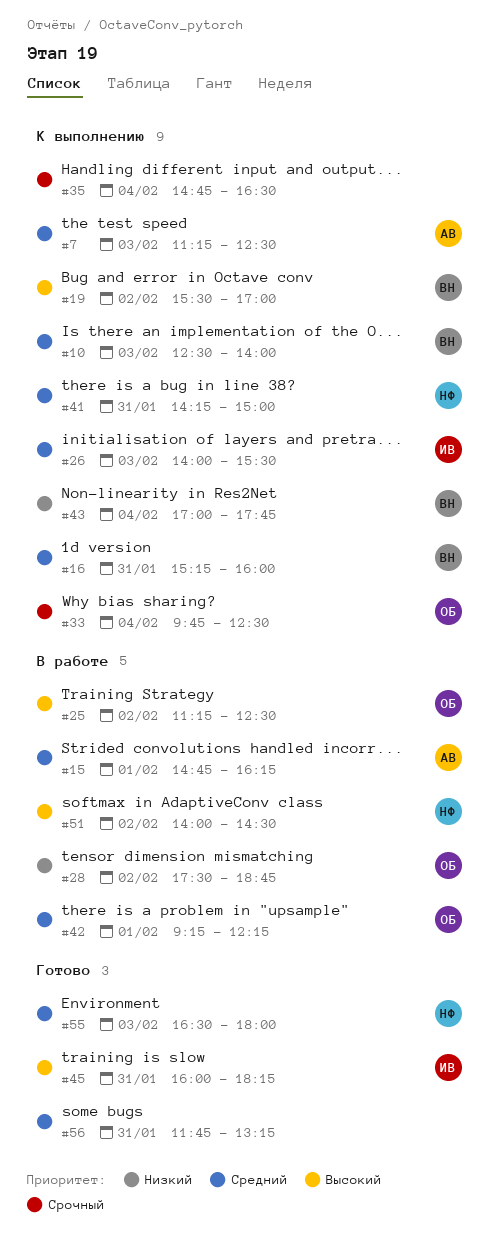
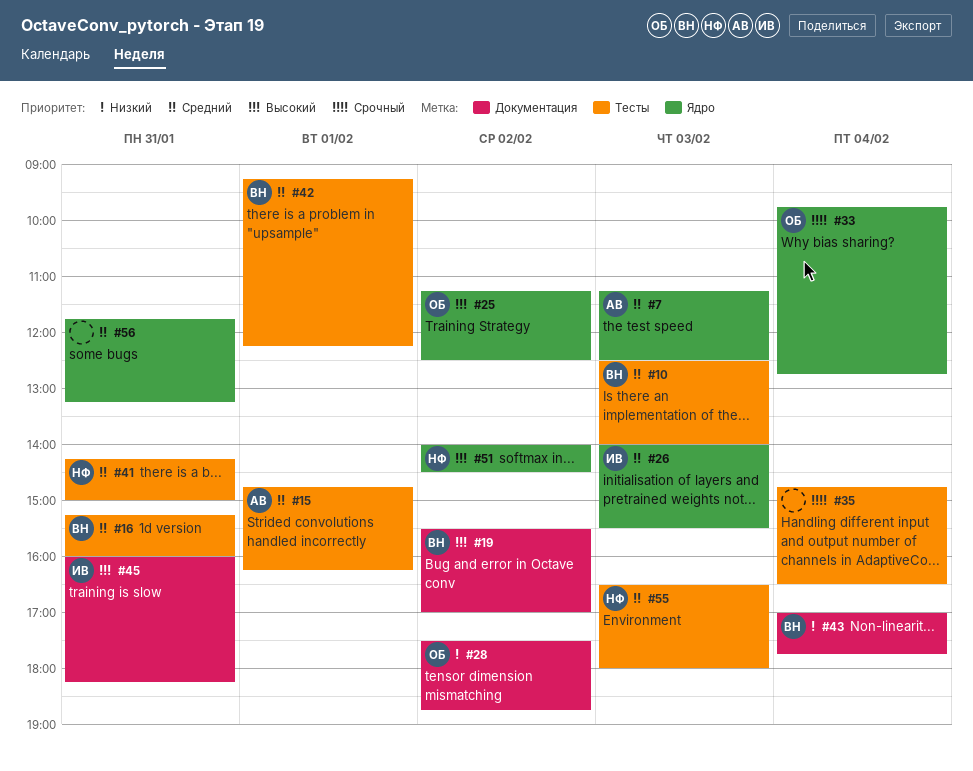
#33, ends: 12:30 -> 12:45
#42, owner: ОБ -> ВН

